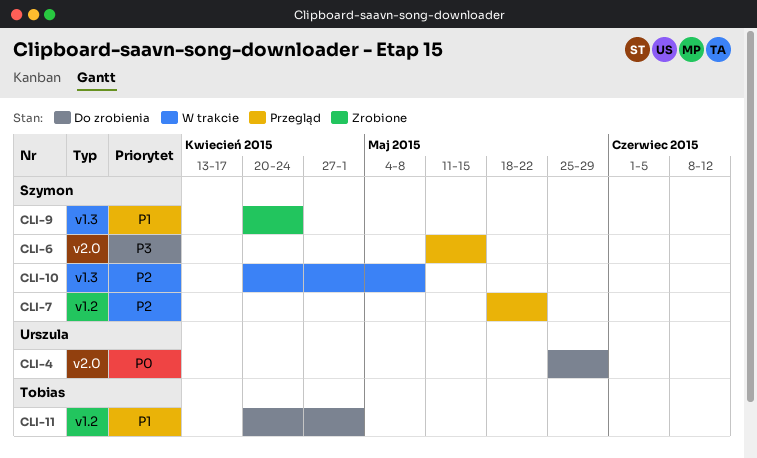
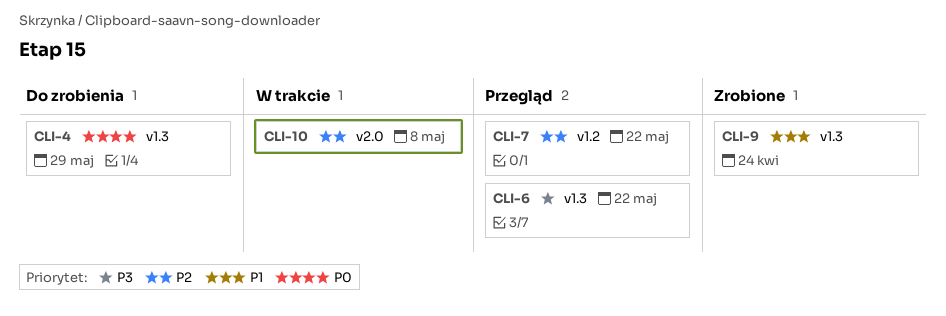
CLI-4, label: v2.0 -> v1.3
CLI-6, label: v2.0 -> v1.3
CLI-6, due: May 15 -> May 22
CLI-10, label: v1.3 -> v2.0
CLI-11: present -> none

